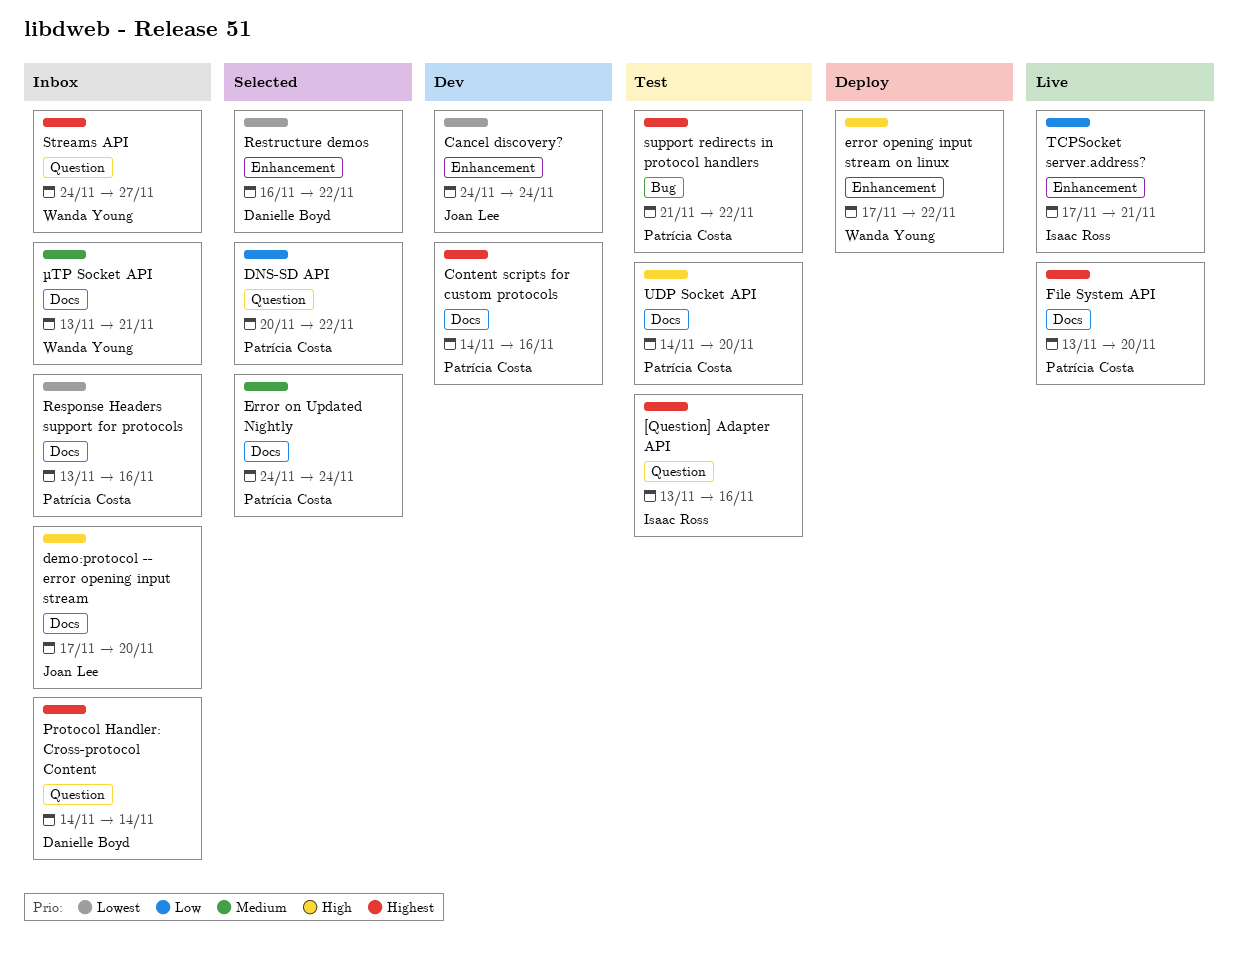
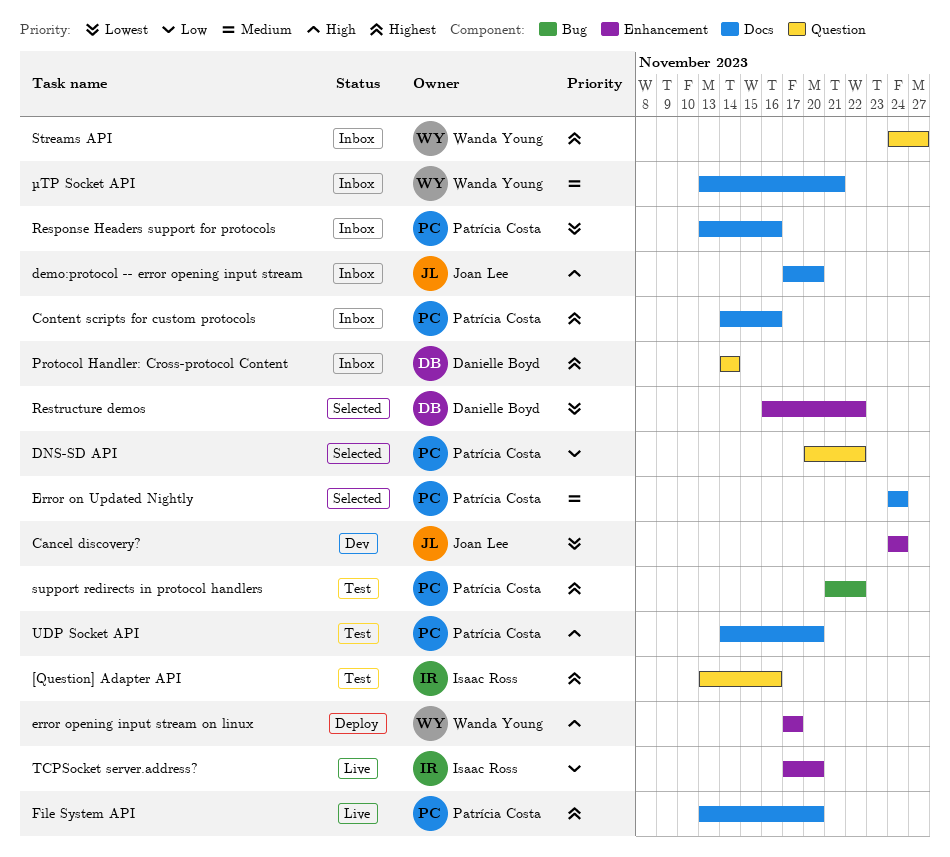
Content scripts for custom protocols, status: Dev -> Inbox
error opening input stream on linux, due: Nov 22 -> Nov 17
TCPSocket server.address?, due: Nov 21 -> Nov 20

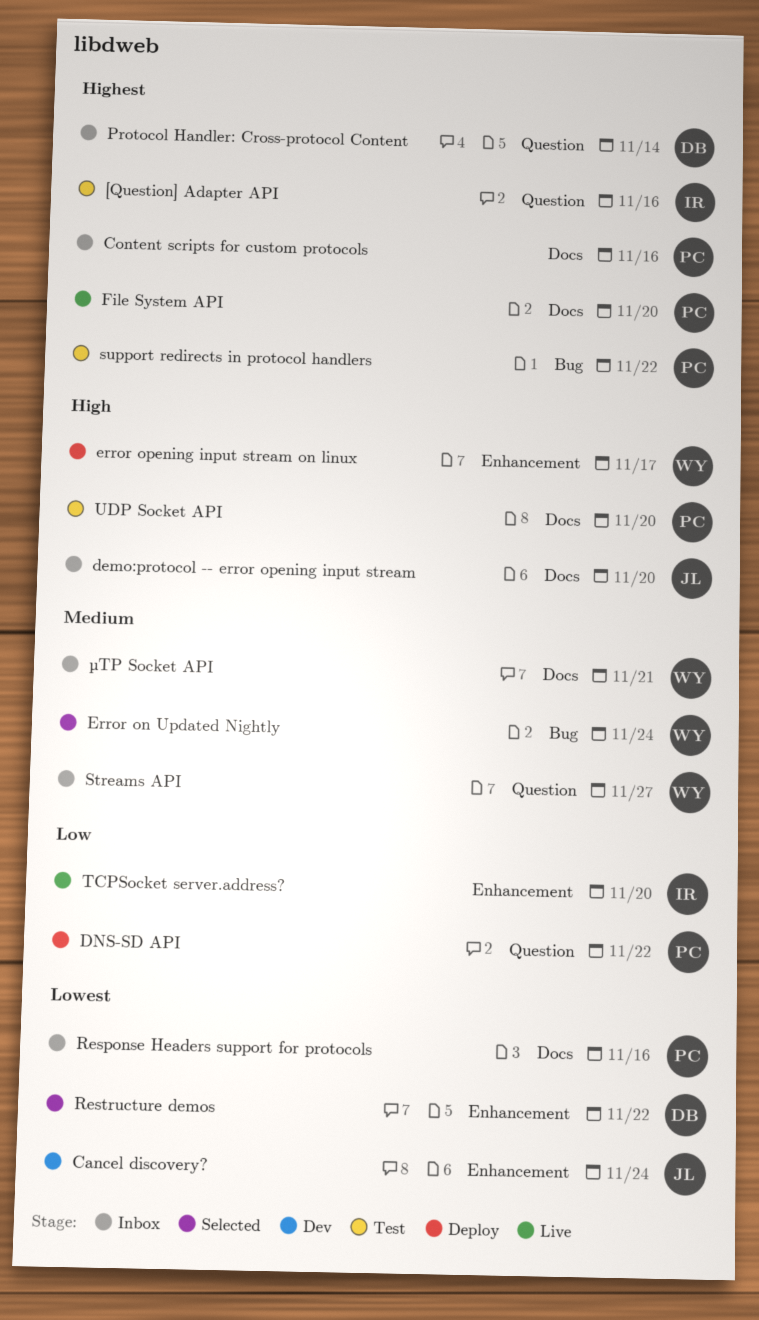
DNS-SD API, status: Selected -> Deploy
Error on Updated Nightly, owner: Patrícia Costa -> Wanda Young
Error on Updated Nightly, label: Docs -> Bug
Streams API, priority: Highest -> Medium

